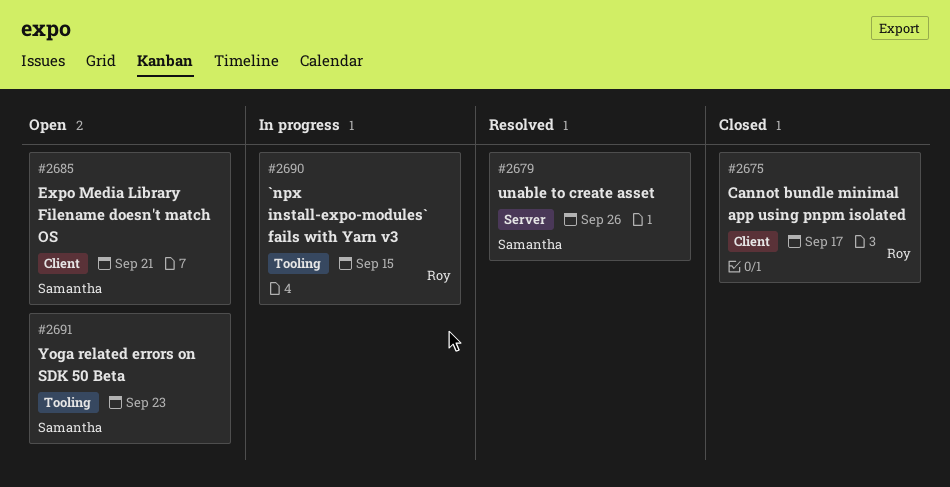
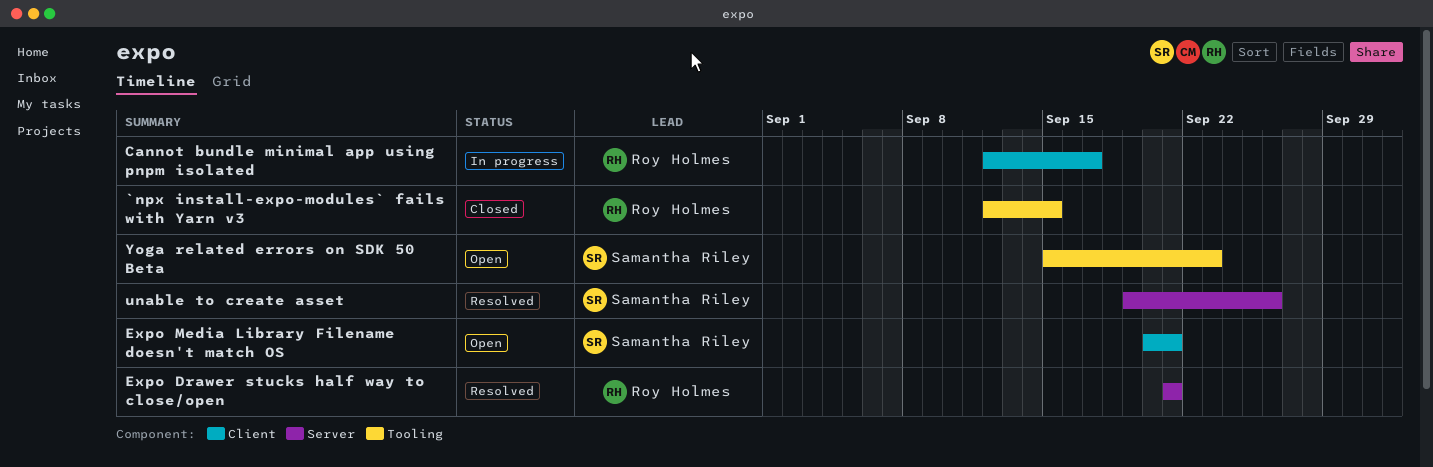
`npx install-expo-modules` fails with Yarn v3, status: In progress -> Closed
Cannot bundle minimal app using pnpm isolated, status: Closed -> In progress
Expo Drawer stucks half way to close/open: none -> present

